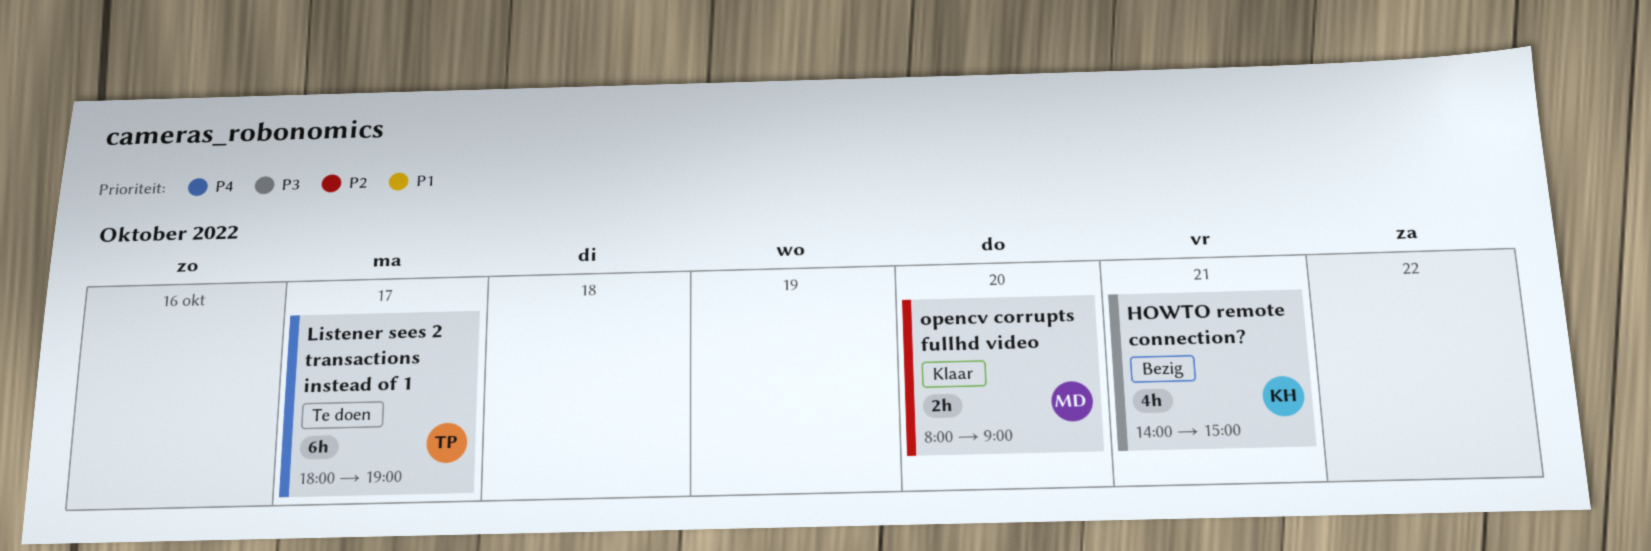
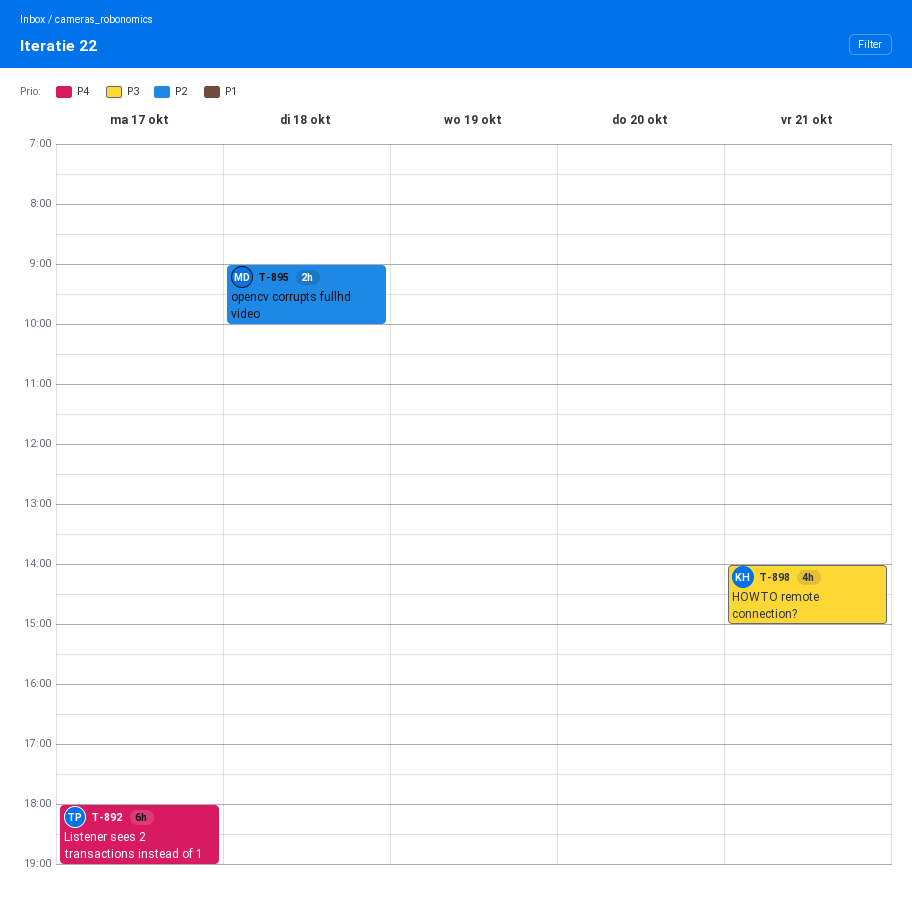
opencv corrupts fullhd video, day: Oct 20 -> Oct 18
opencv corrupts fullhd video, begins: 08:00 -> 09:00
opencv corrupts fullhd video, ends: 09:00 -> 10:00

